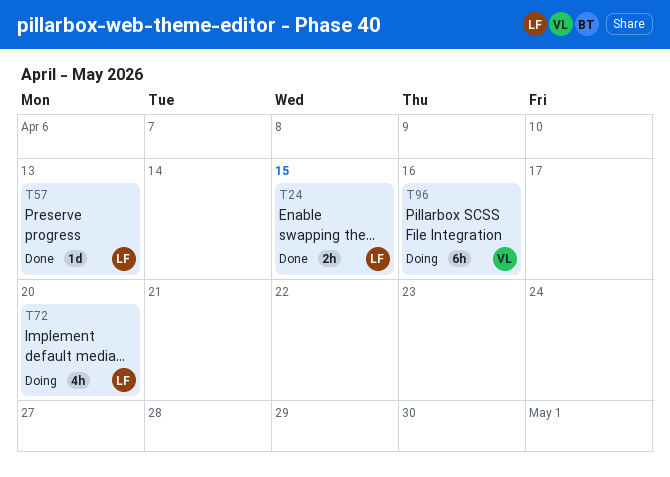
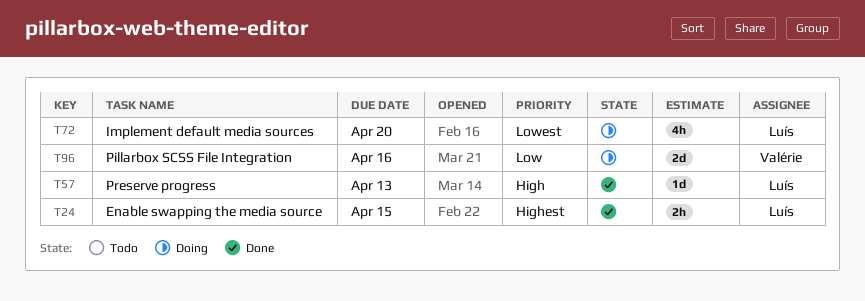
T96, estimate: 6h -> 2d

